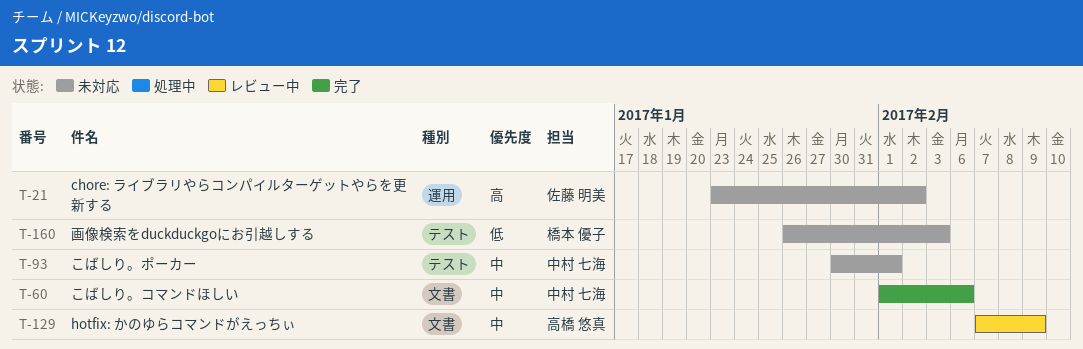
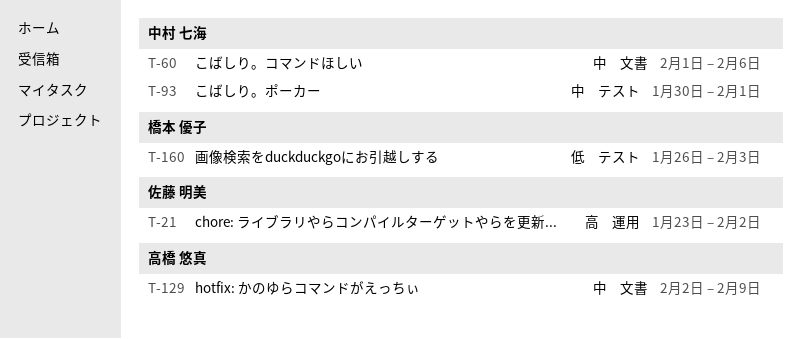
T-129, start: Feb 7 -> Feb 2

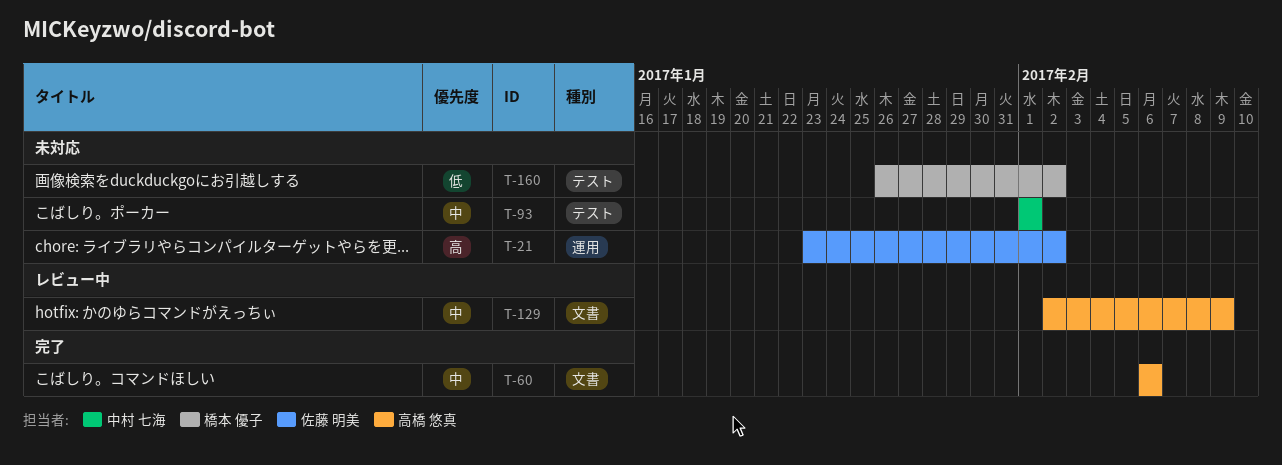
T-60, owner: 中村 七海 -> 高橋 悠真
T-60, start: Feb 1 -> Feb 6
T-93, start: Jan 30 -> Feb 1
T-160, due: Feb 3 -> Feb 2

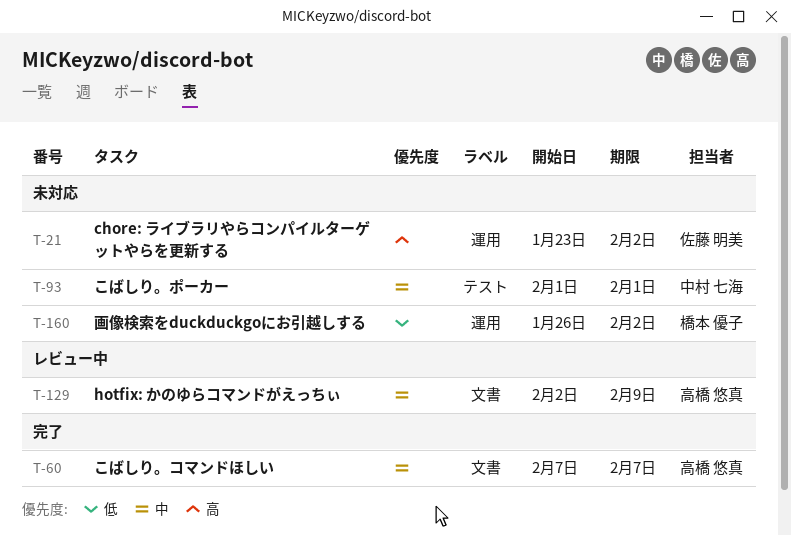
T-60, start: Feb 6 -> Feb 7
T-60, due: Feb 6 -> Feb 7
T-160, label: テスト -> 運用

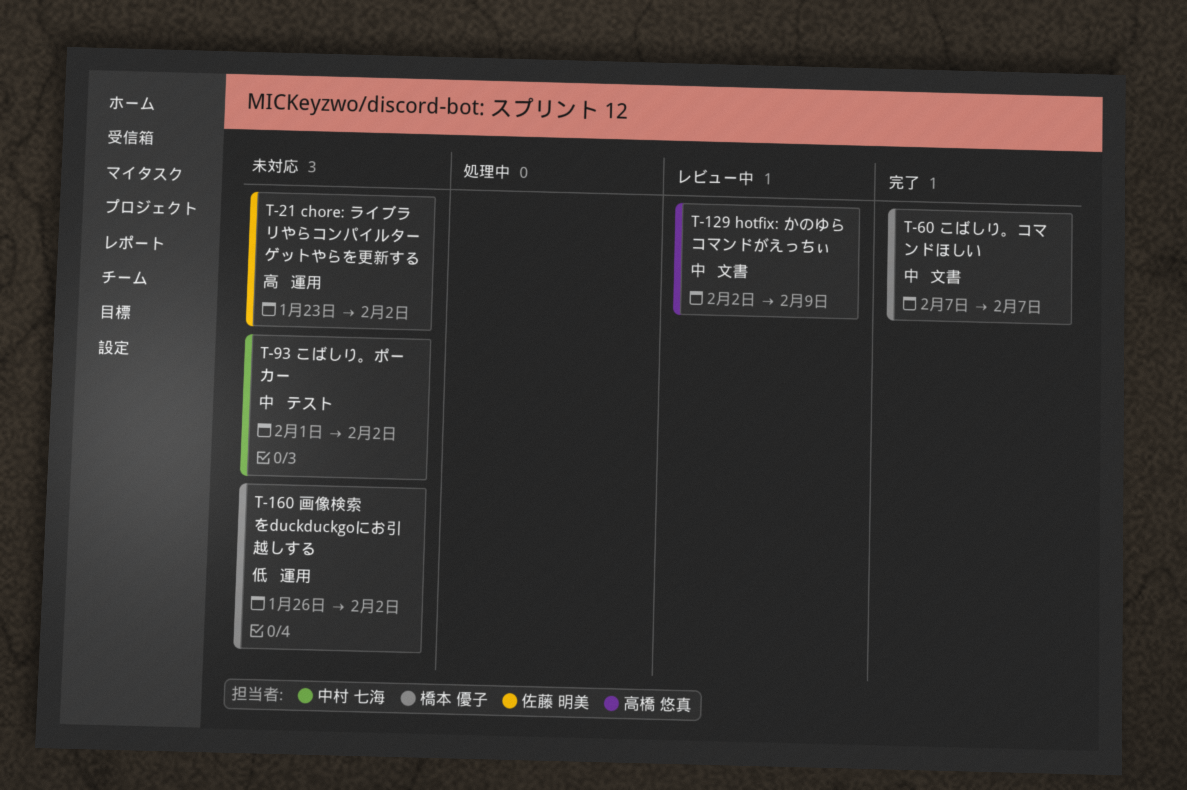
T-60, owner: 高橋 悠真 -> 橋本 優子
T-93, due: Feb 1 -> Feb 2

